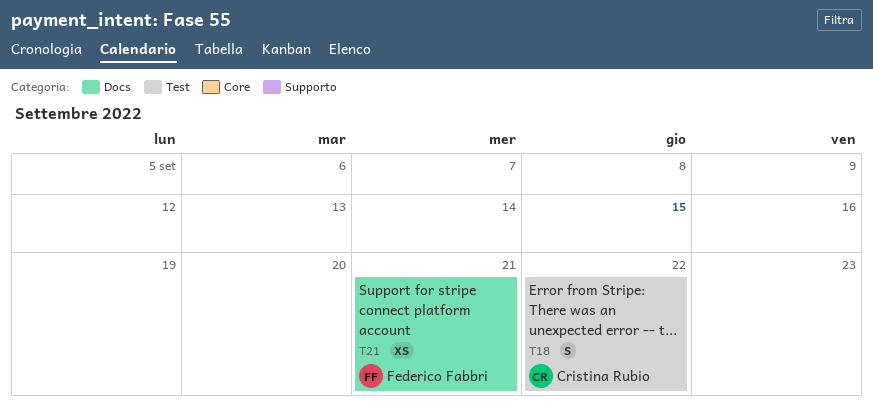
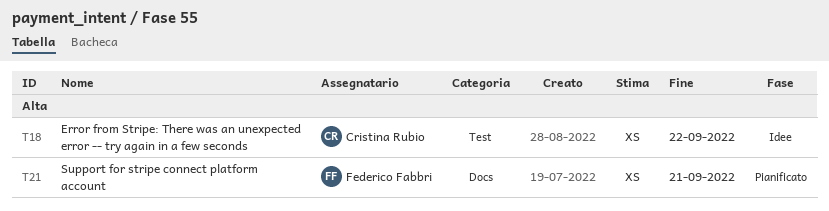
T18, estimate: S -> XS

